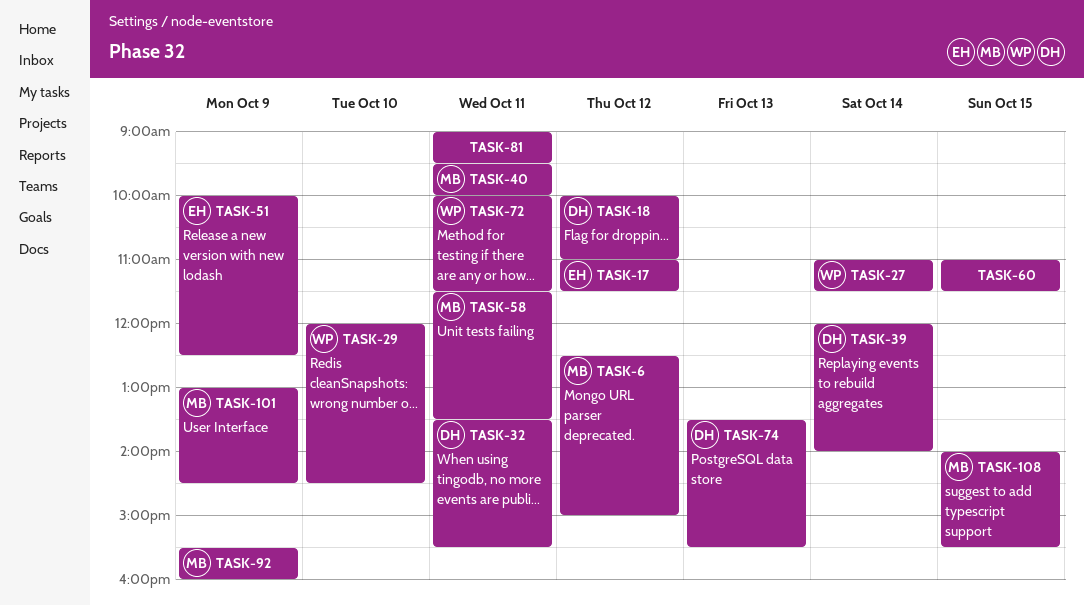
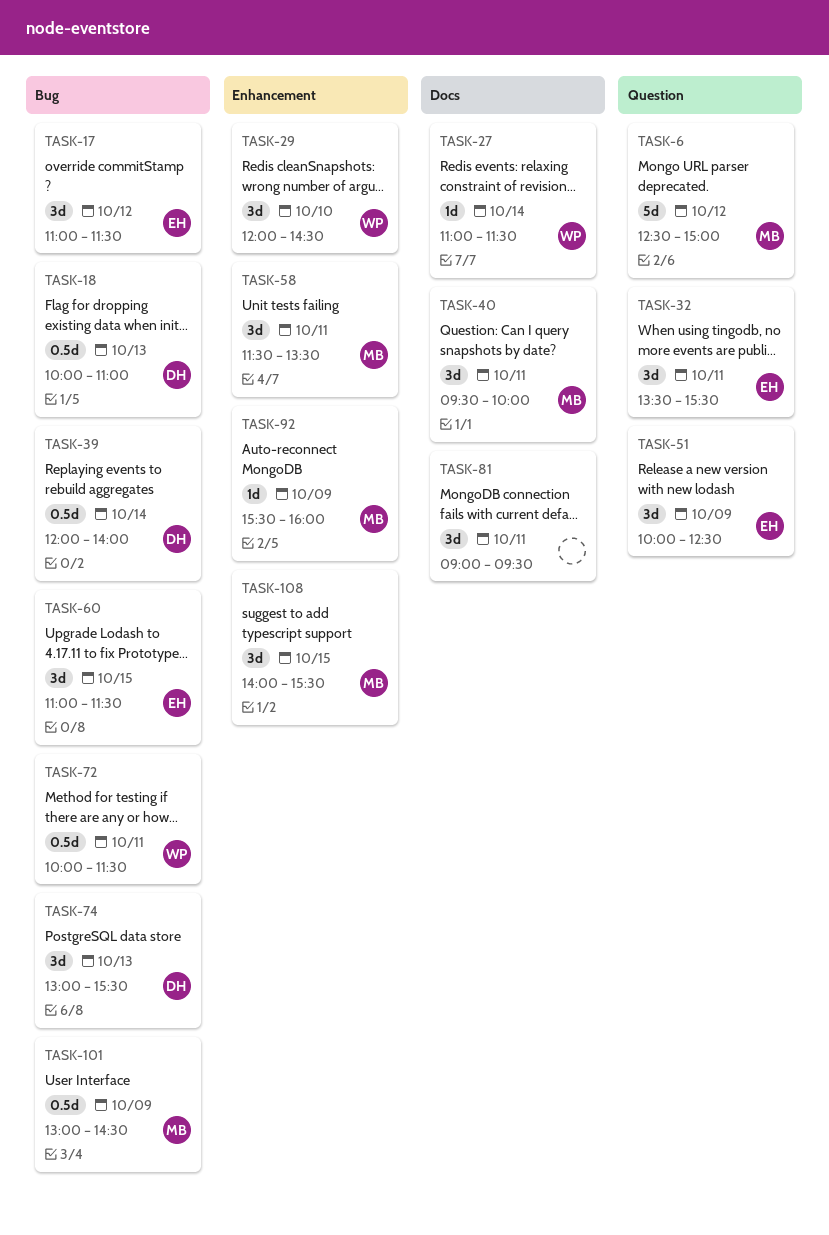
TASK-18, day: Oct 12 -> Oct 13
TASK-32, owner: DH -> EH
TASK-60, owner: none -> EH
TASK-74, begins: 13:30 -> 13:00

